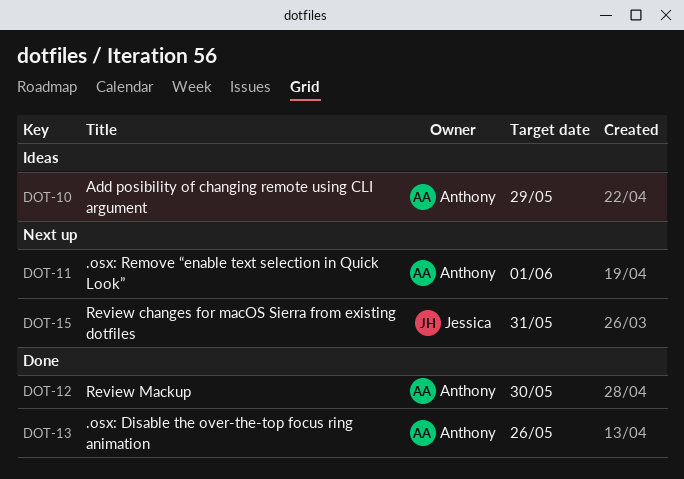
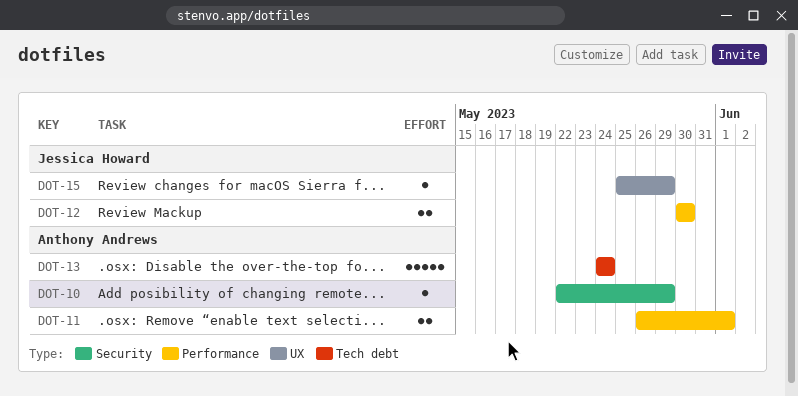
DOT-12, owner: Anthony Andrews -> Jessica Howard
DOT-13, due: May 26 -> May 24
DOT-15, due: May 31 -> May 29

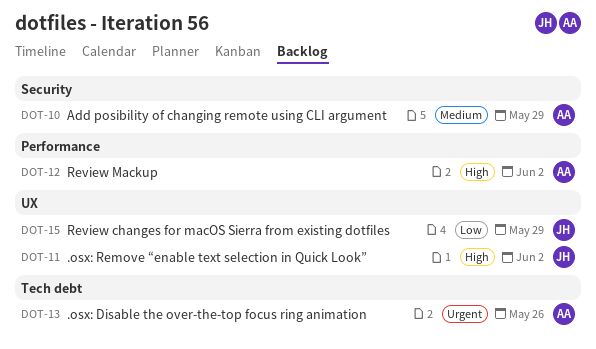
DOT-11, owner: Anthony Andrews -> Jessica Howard
DOT-11, label: Performance -> UX
DOT-11, due: Jun 1 -> Jun 2
DOT-12, owner: Jessica Howard -> Anthony Andrews
DOT-12, due: May 30 -> Jun 2
DOT-13, due: May 24 -> May 26

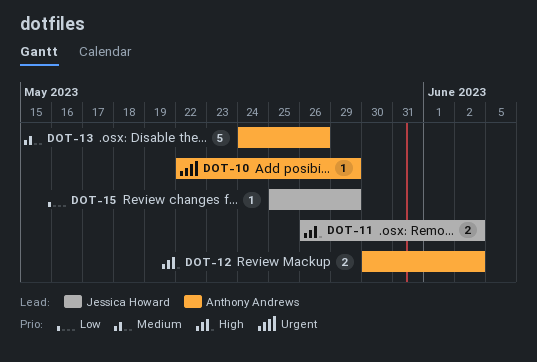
DOT-10, priority: Medium -> Urgent
DOT-13, priority: Urgent -> Medium

